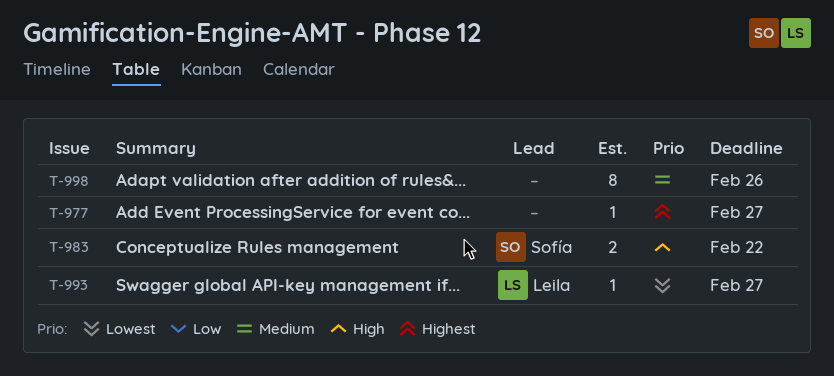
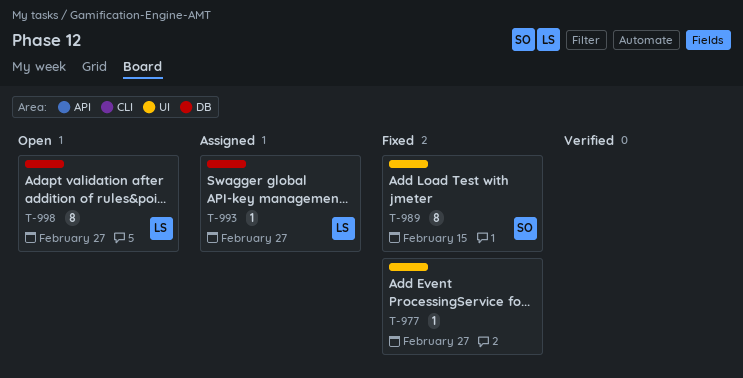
T-983: present -> none
T-989: none -> present
T-998, owner: none -> Leila
T-998, due: Feb 26 -> Feb 27

